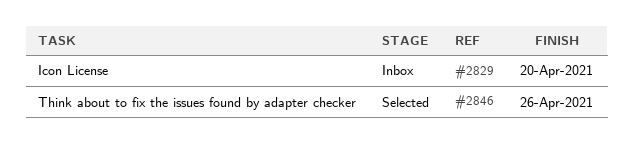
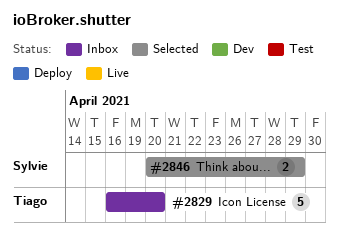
#2846, due: Apr 26 -> Apr 29

